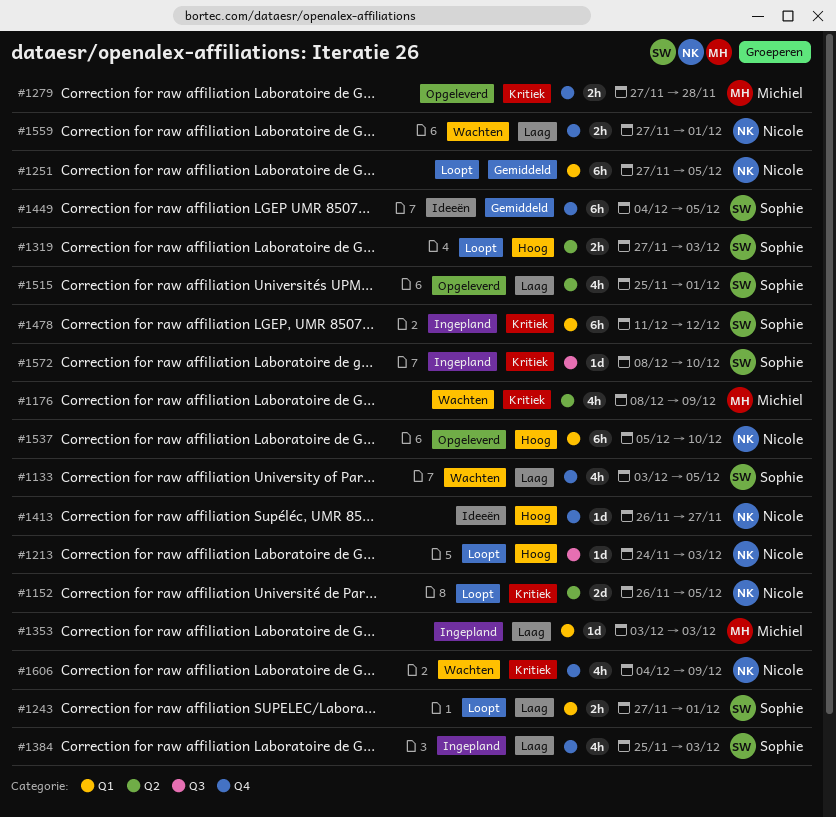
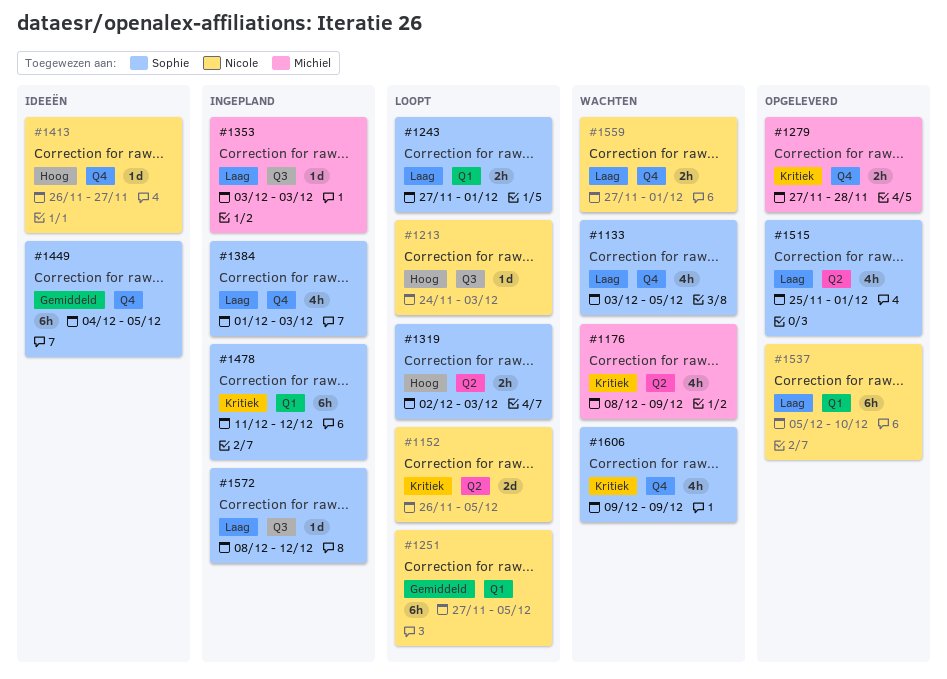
#1319, start: Nov 27 -> Dec 2
#1353, label: Q1 -> Q3
#1384, start: Nov 25 -> Dec 1
#1537, priority: Hoog -> Laag
#1572, priority: Kritiek -> Laag
#1572, due: Dec 10 -> Dec 12
#1606, owner: Nicole -> Sophie
#1606, start: Dec 4 -> Dec 9

